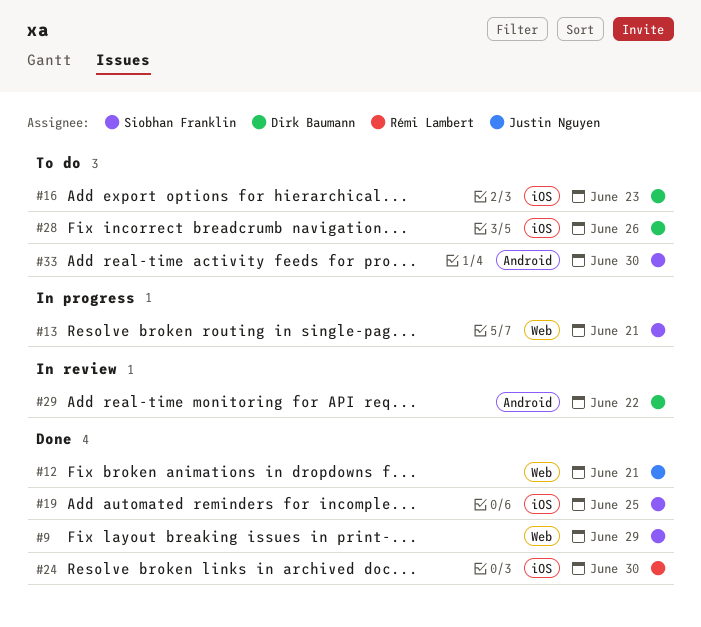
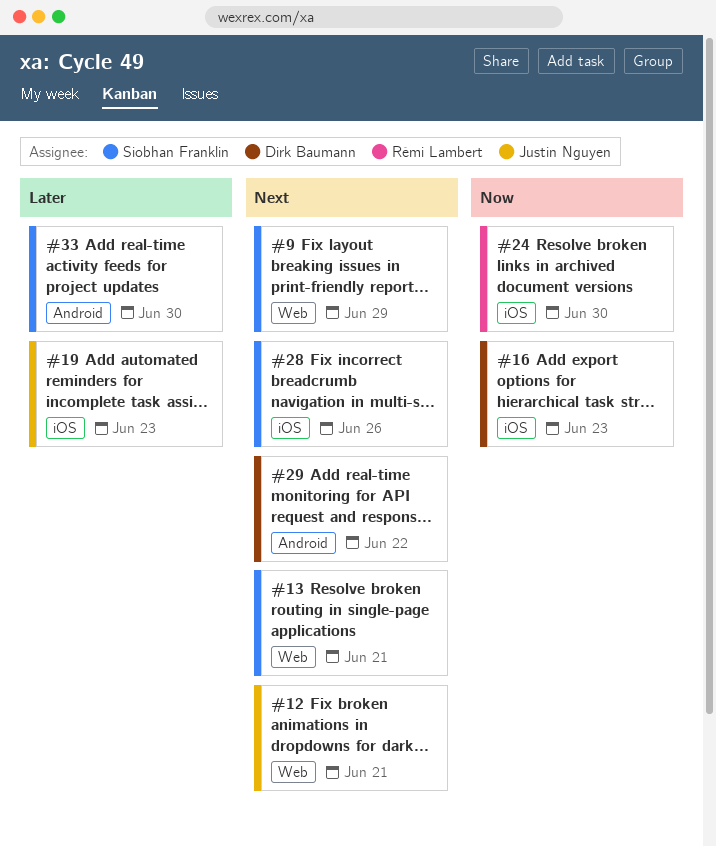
#19, owner: Siobhan Franklin -> Justin Nguyen
#19, due: Jun 25 -> Jun 23
#28, owner: Dirk Baumann -> Siobhan Franklin

